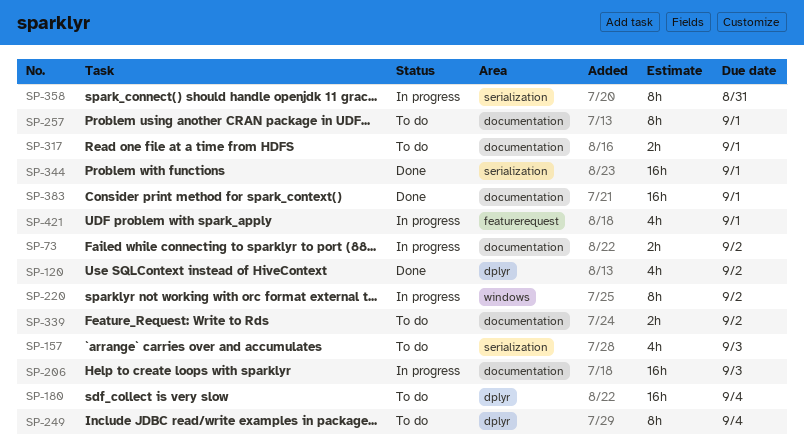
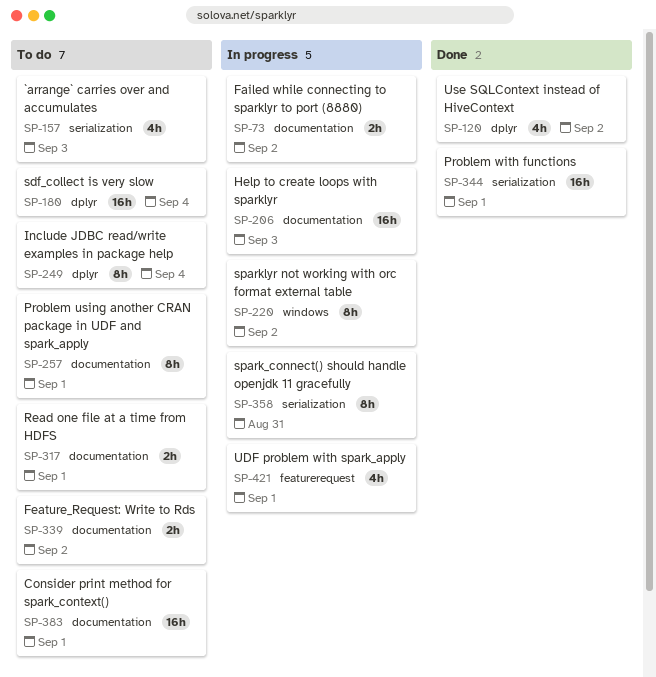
SP-383, status: Done -> To do

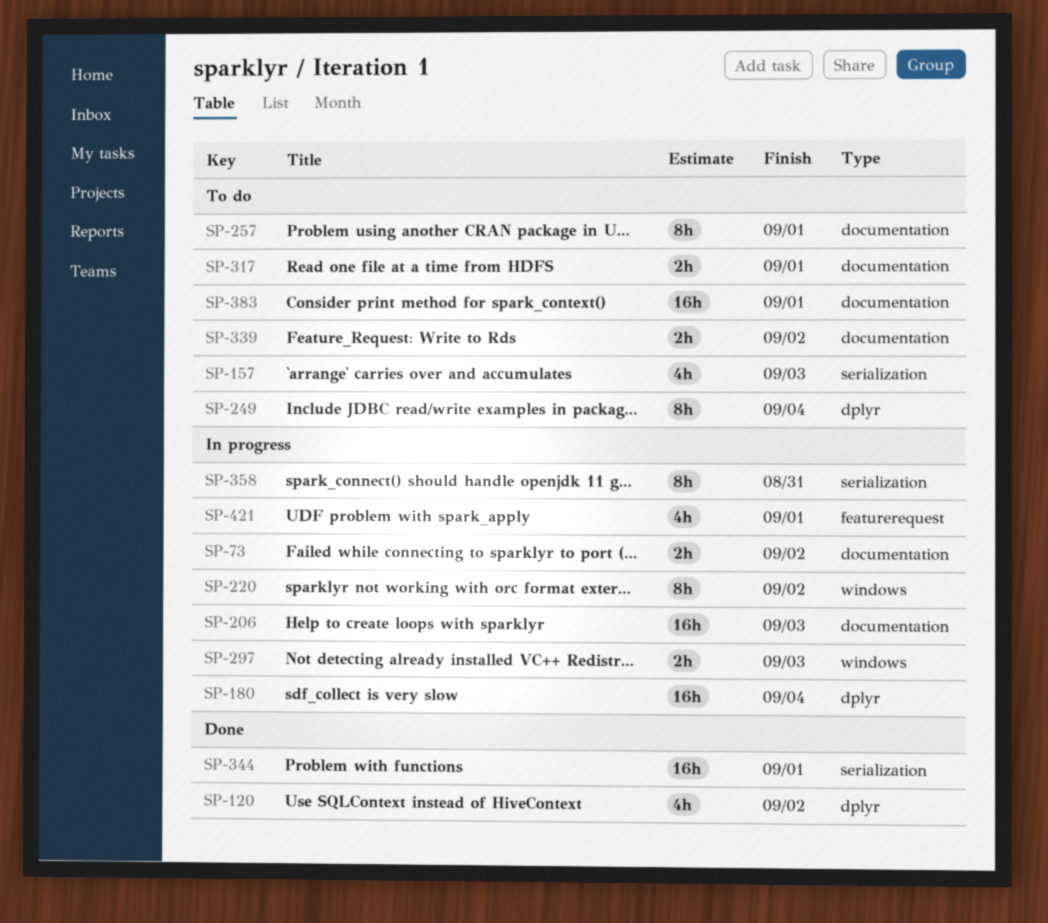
SP-180, status: To do -> In progress
SP-297: none -> present

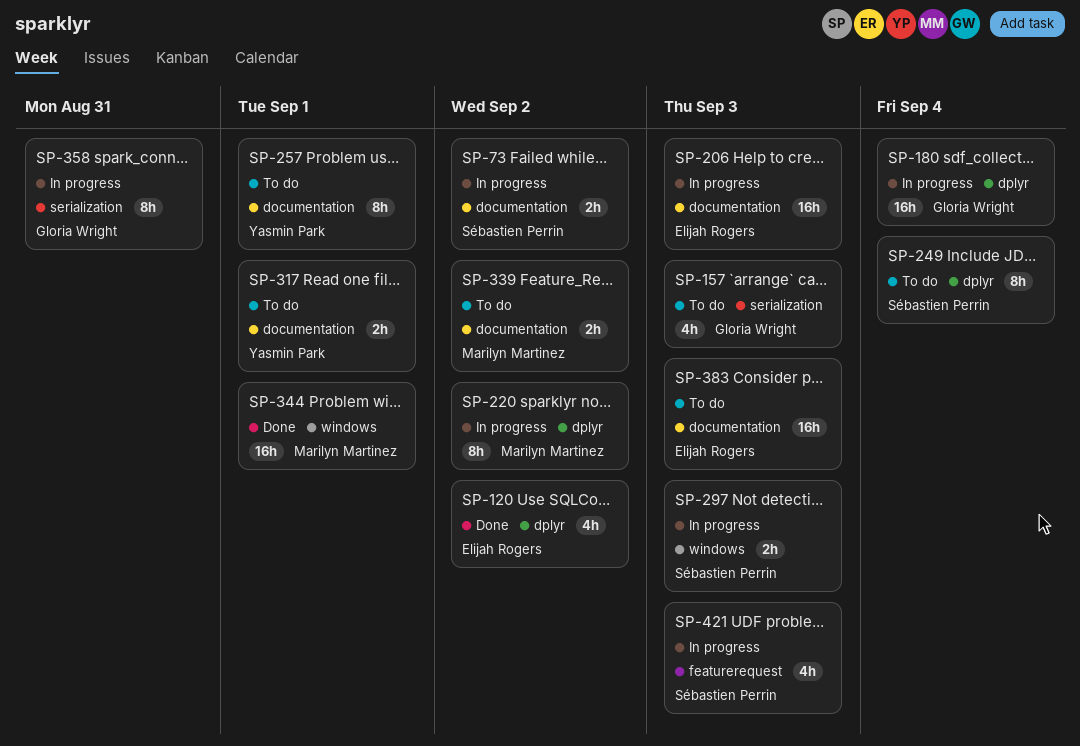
SP-220, label: windows -> dplyr
SP-344, label: serialization -> windows
SP-383, due: Sep 1 -> Sep 3
SP-421, due: Sep 1 -> Sep 3

